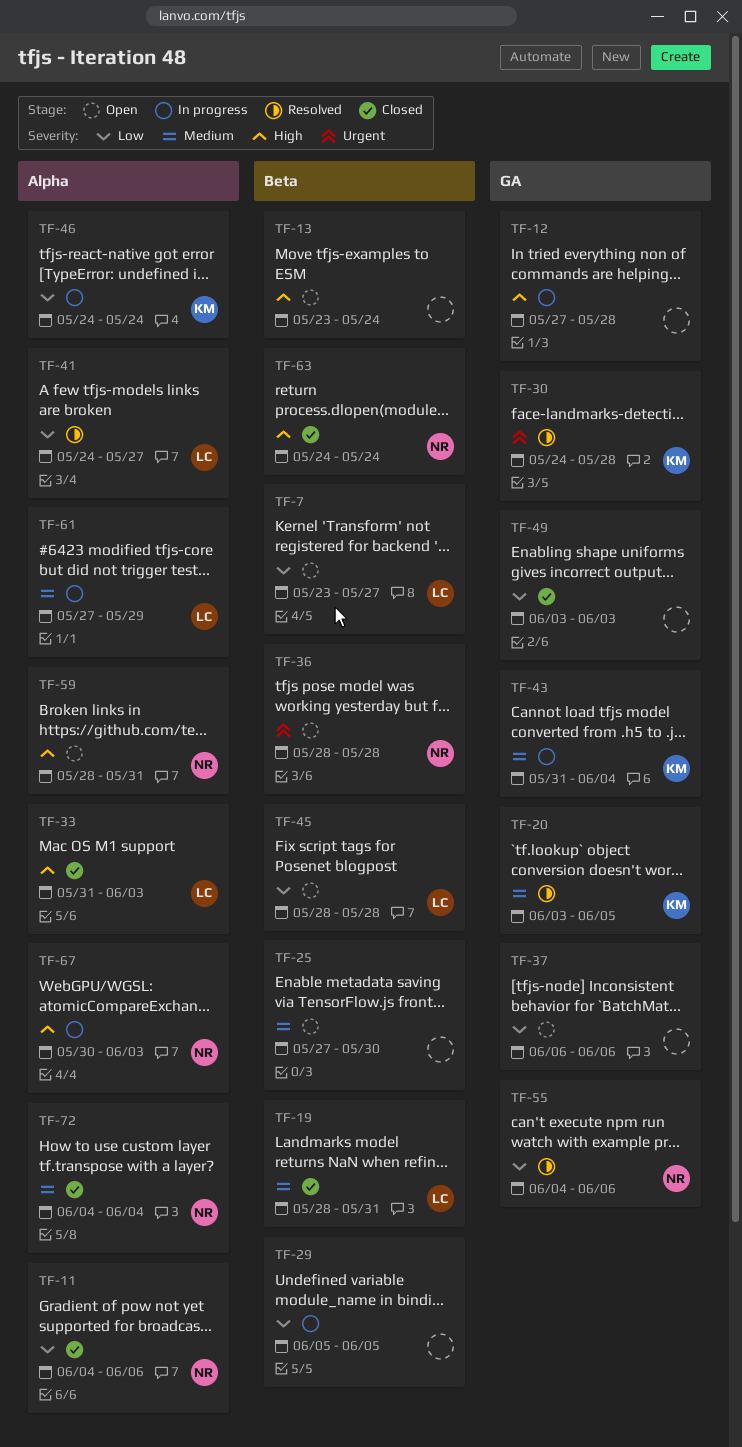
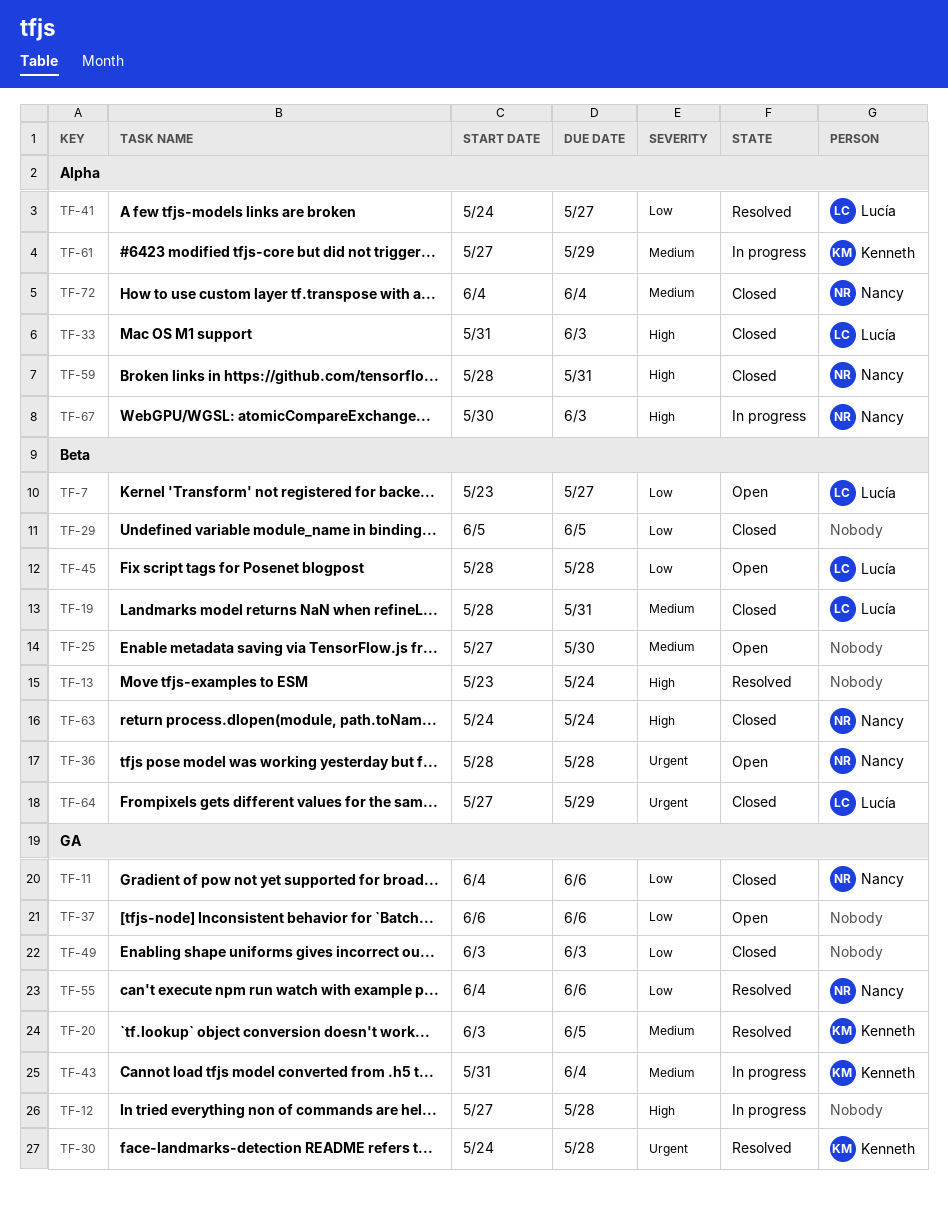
TF-11, label: Alpha -> GA
TF-13, status: Open -> Resolved
TF-29, status: In progress -> Closed
TF-46: present -> none
TF-59, status: Open -> Closed
TF-61, owner: Lucía -> Kenneth
TF-64: none -> present

